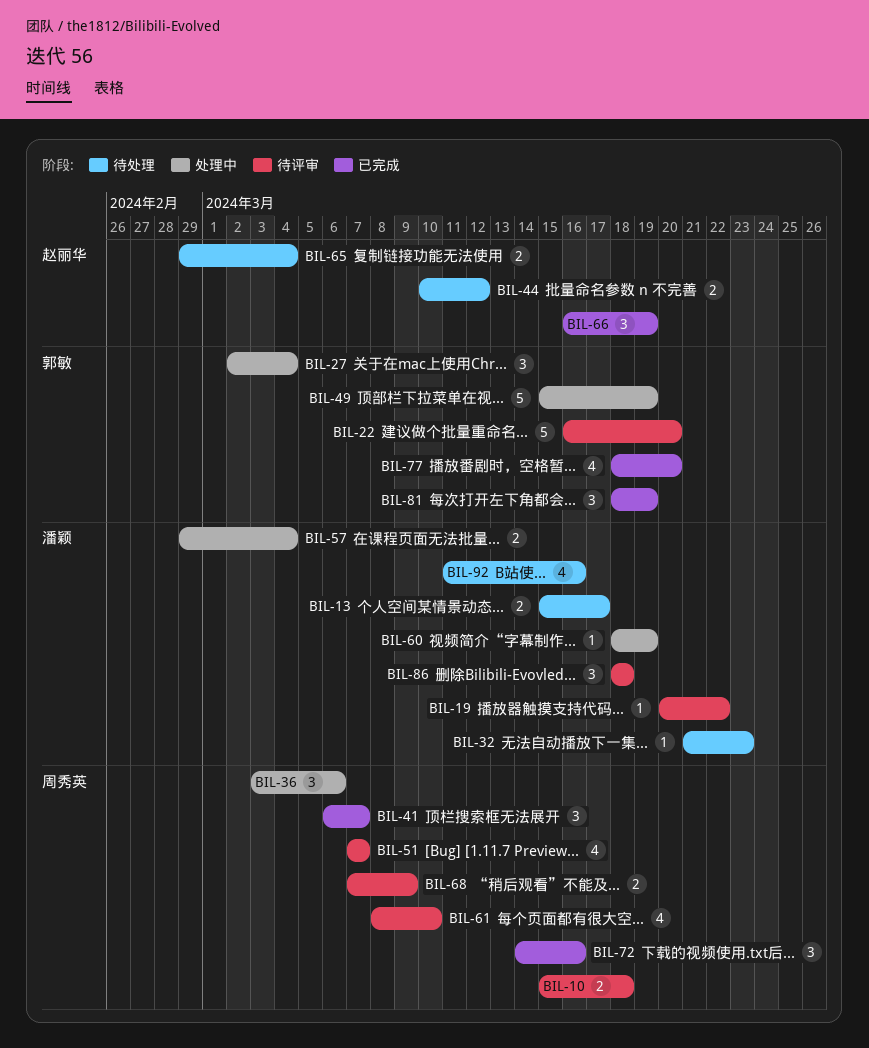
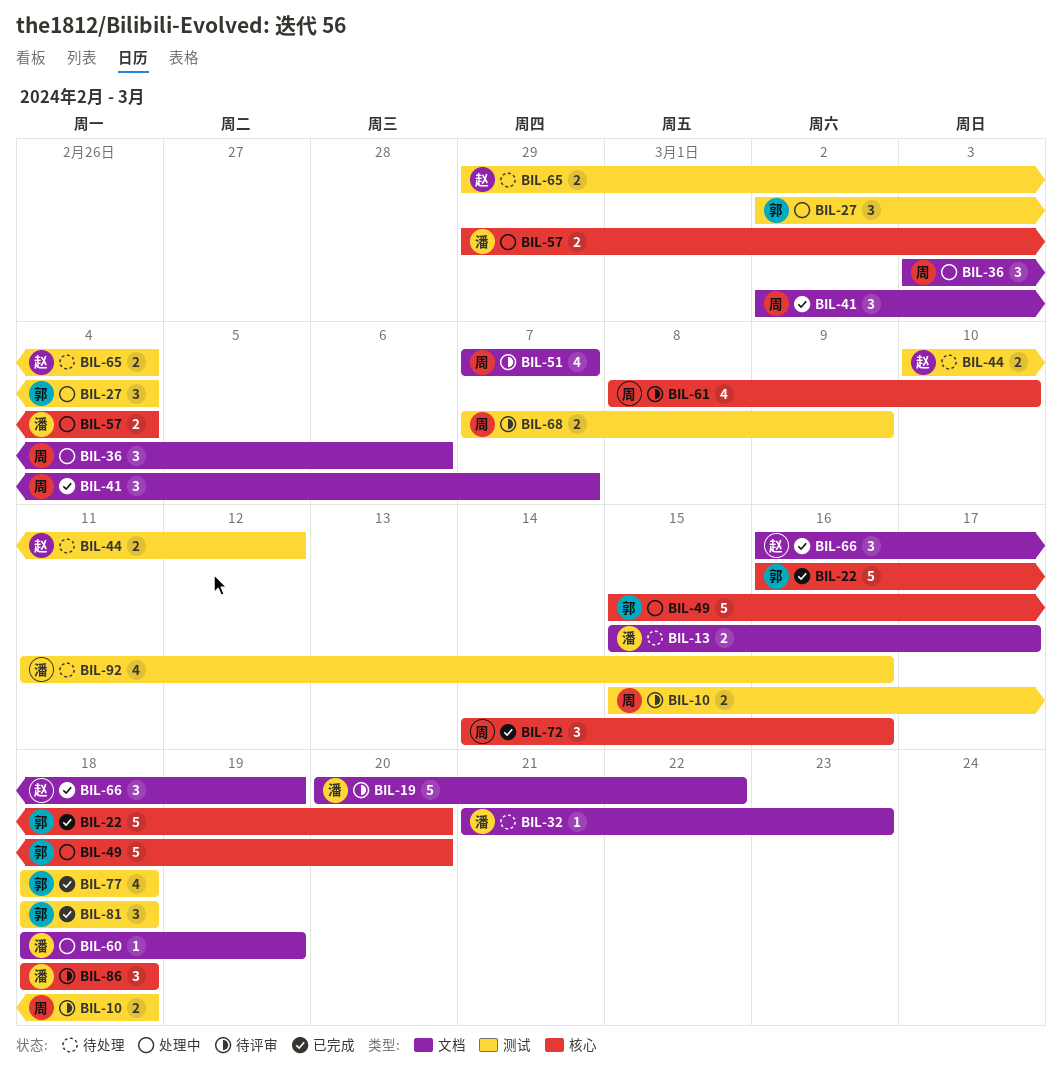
BIL-19, estimate: 1 -> 5
BIL-22, status: 待评审 -> 已完成
BIL-41, start: Mar 6 -> Mar 2
BIL-49, due: Mar 19 -> Mar 20
BIL-77, due: Mar 20 -> Mar 18
BIL-81, due: Mar 19 -> Mar 18

